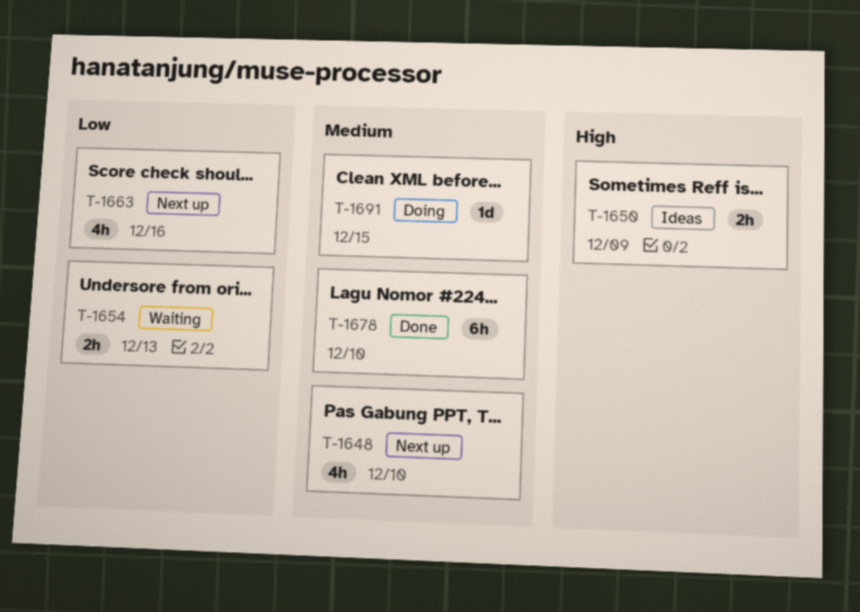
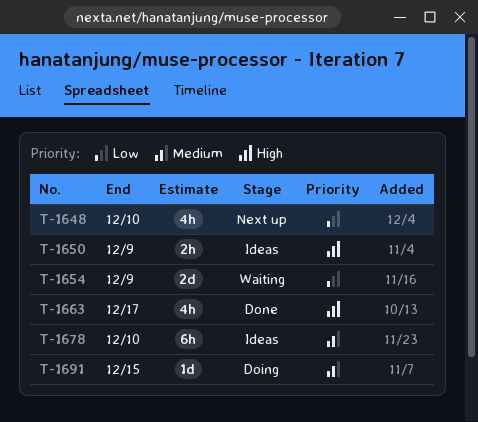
T-1648, priority: Medium -> Low
T-1654, estimate: 2h -> 2d
T-1654, due: Dec 13 -> Dec 9
T-1663, status: Next up -> Done
T-1663, priority: Low -> High
T-1663, due: Dec 16 -> Dec 17
T-1678, status: Done -> Ideas

